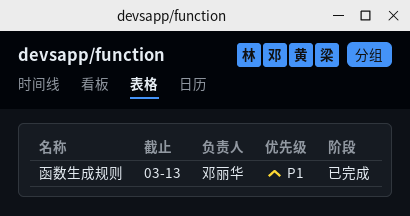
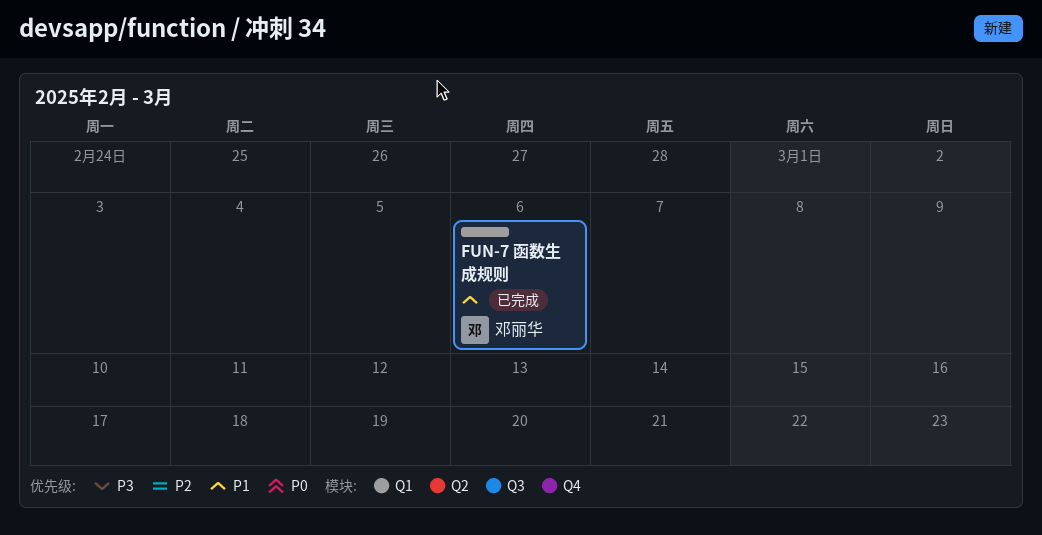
函数生成规则, due: Mar 13 -> Mar 6

